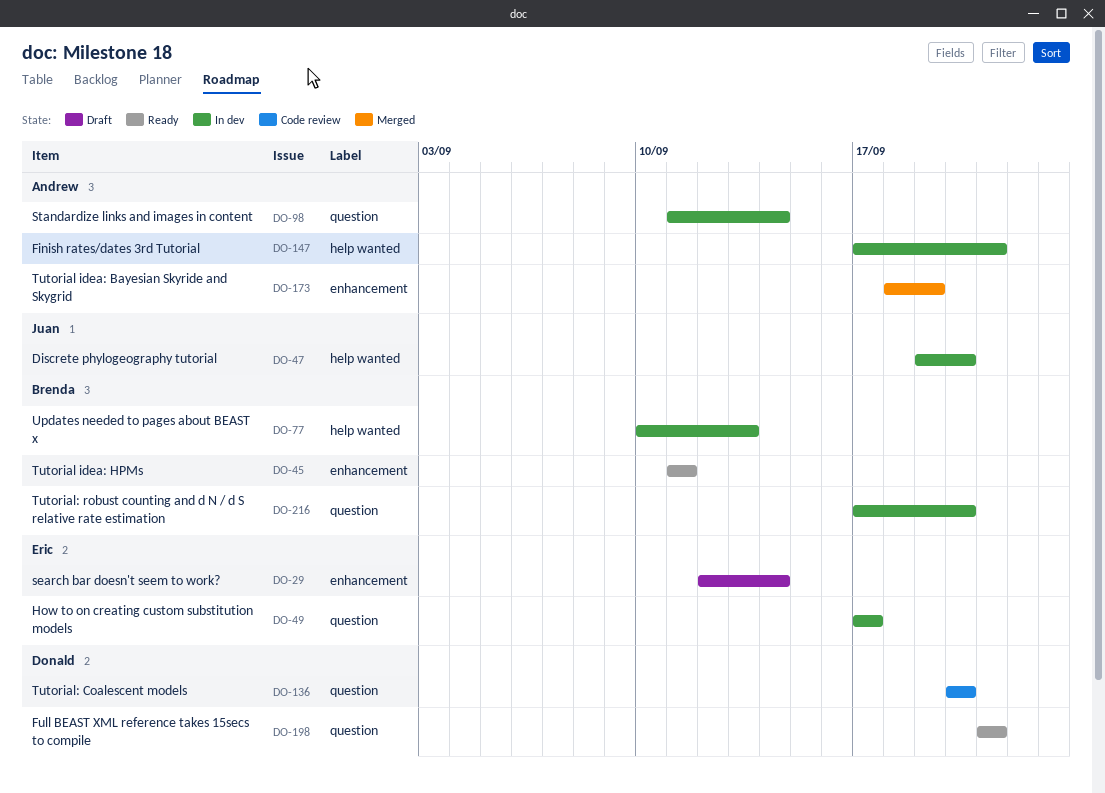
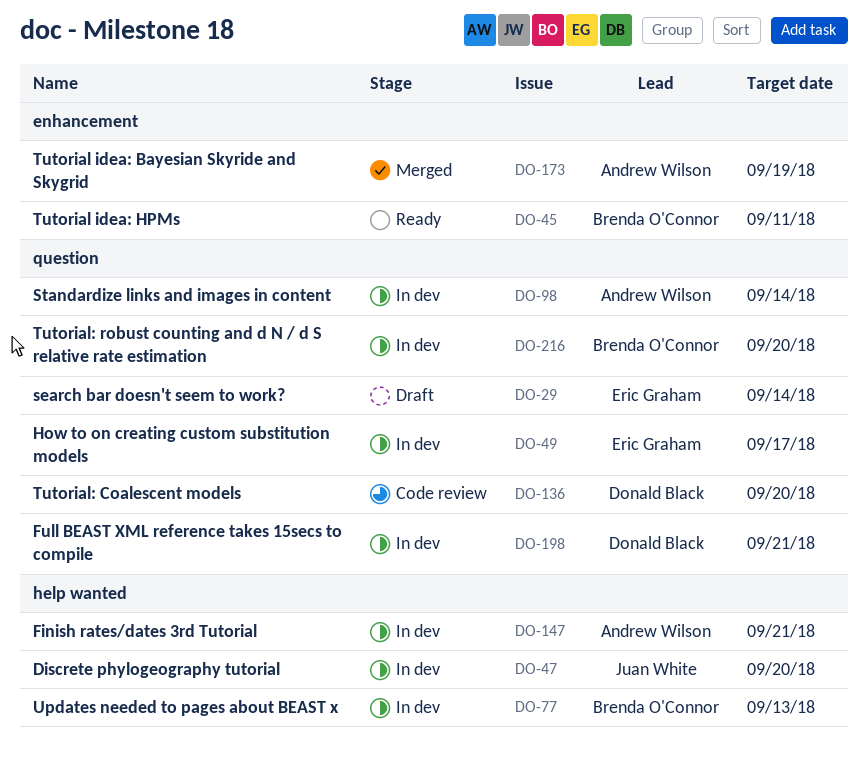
DO-29, label: enhancement -> question
DO-198, status: Ready -> In dev

